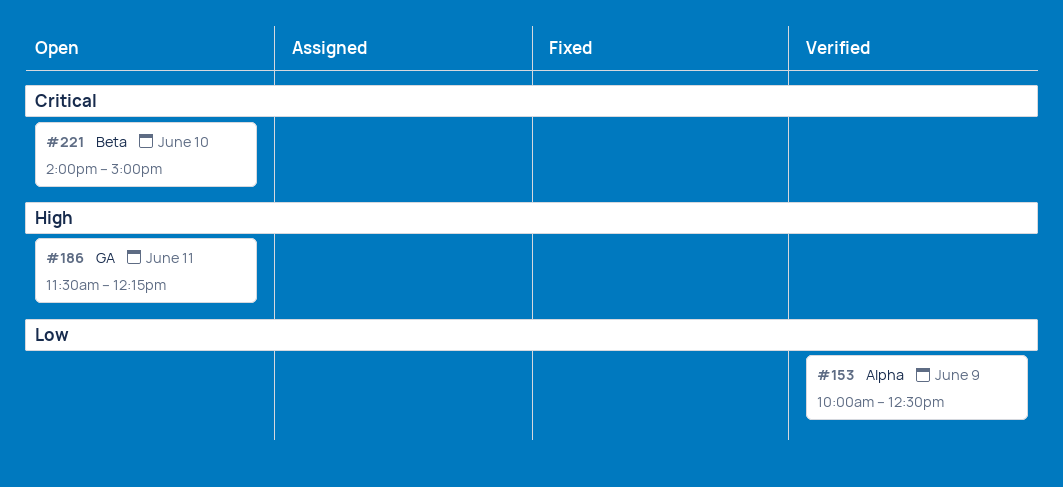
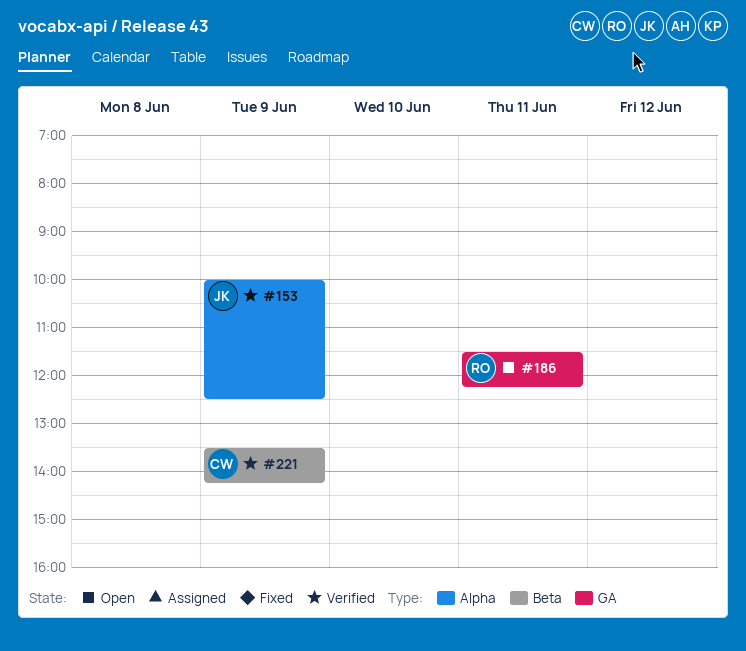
#221, status: Open -> Verified
#221, day: Jun 10 -> Jun 9
#221, begins: 14:00 -> 13:30
#221, ends: 15:00 -> 14:15

